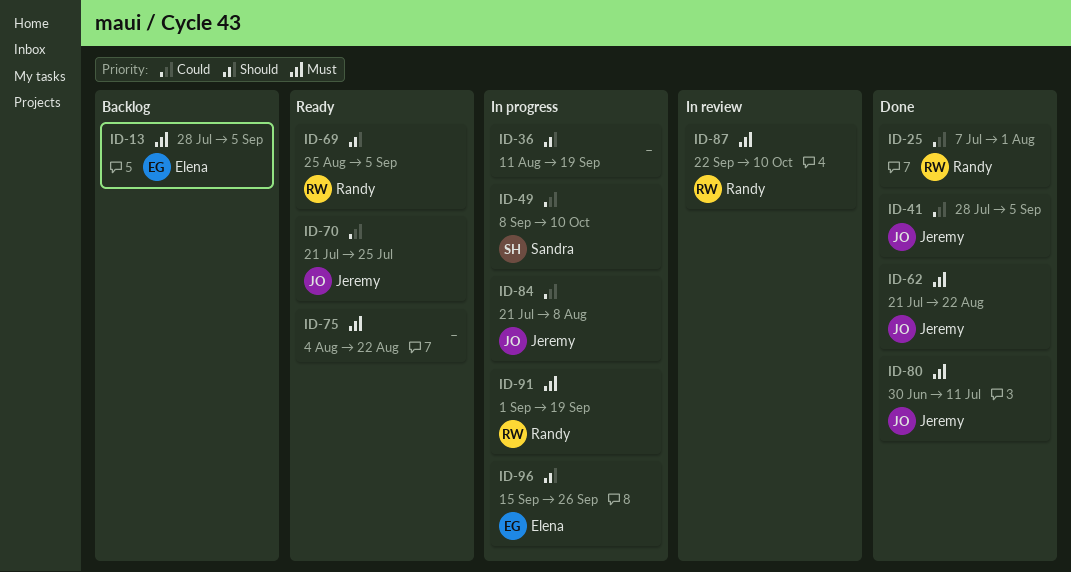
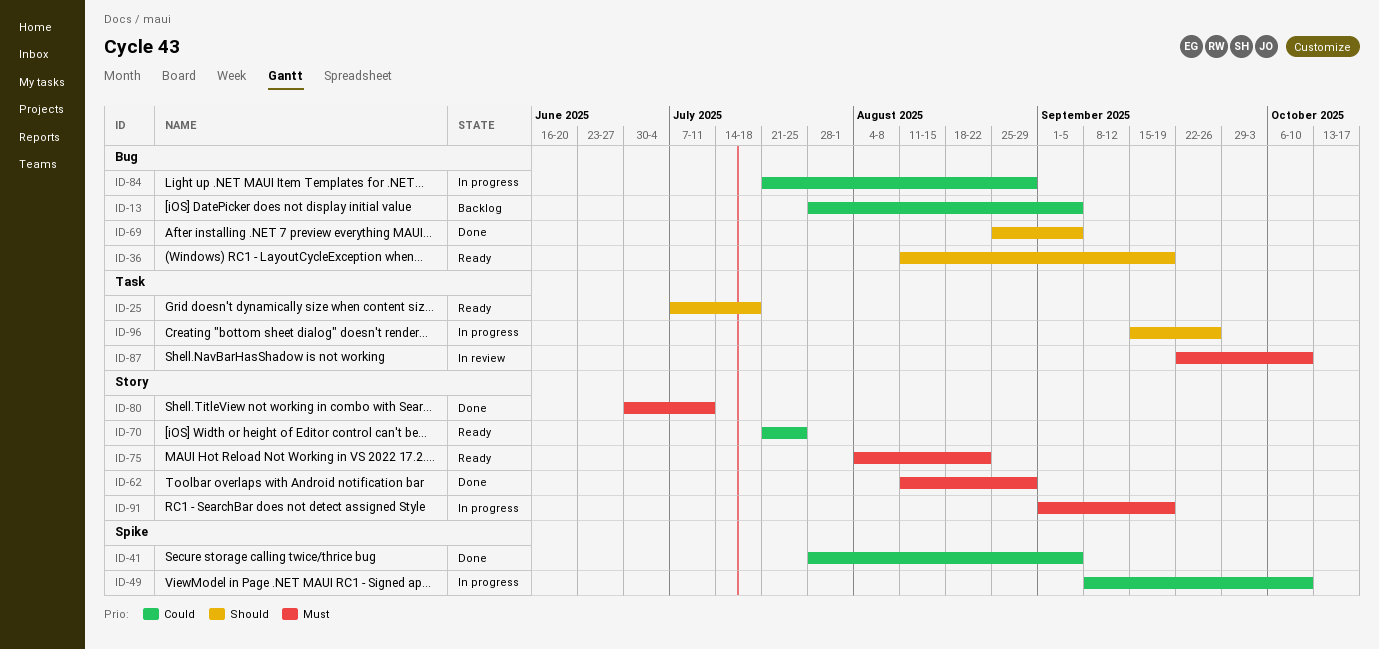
ID-13, priority: Must -> Could
ID-25, status: Done -> Ready
ID-25, priority: Could -> Should
ID-25, due: Aug 1 -> Jul 18
ID-36, status: In progress -> Ready
ID-62, start: Jul 21 -> Aug 11
ID-62, due: Aug 22 -> Aug 29
ID-69, status: Ready -> Done
ID-84, due: Aug 8 -> Aug 29

